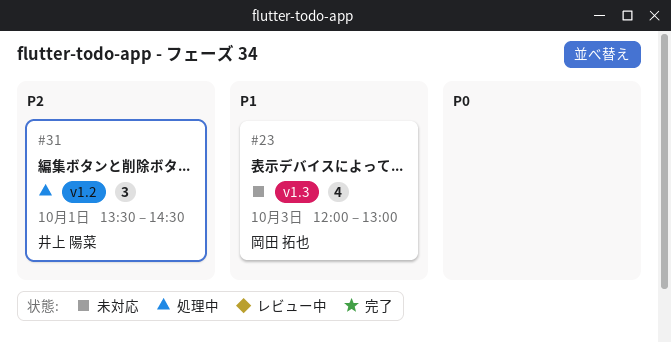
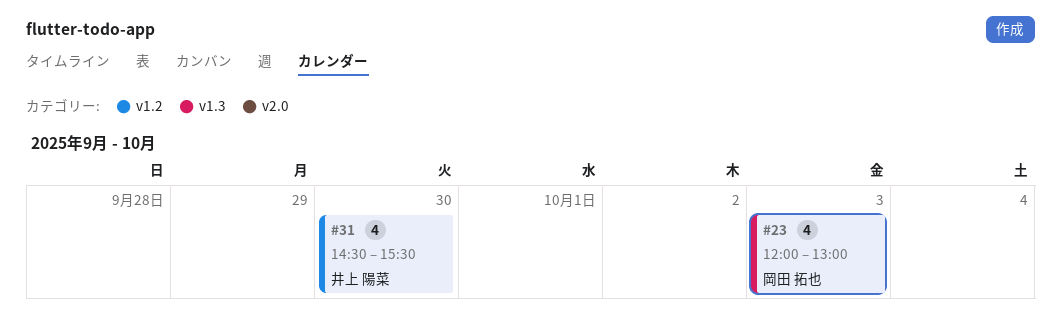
#31, estimate: 3 -> 4
#31, day: Oct 1 -> Sep 30
#31, begins: 13:30 -> 14:30
#31, ends: 14:30 -> 15:30

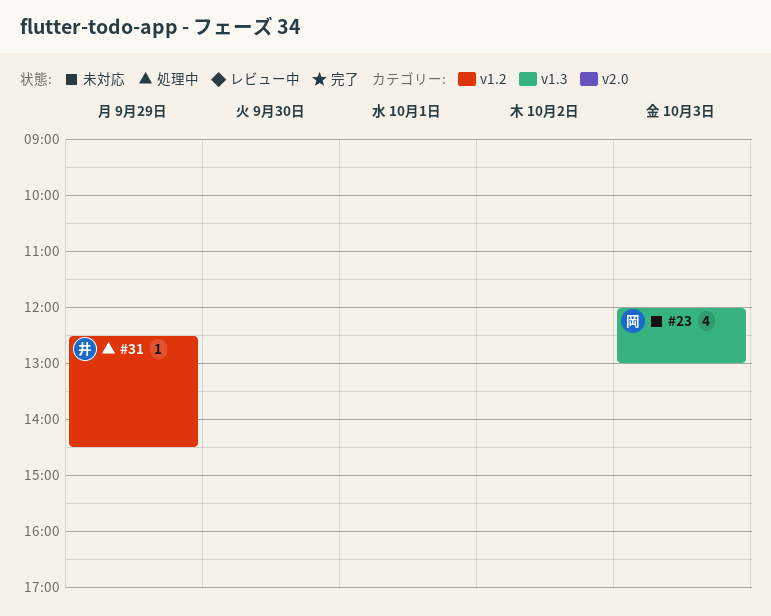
#31, estimate: 4 -> 1
#31, day: Sep 30 -> Sep 29
#31, begins: 14:30 -> 12:30
#31, ends: 15:30 -> 14:30

